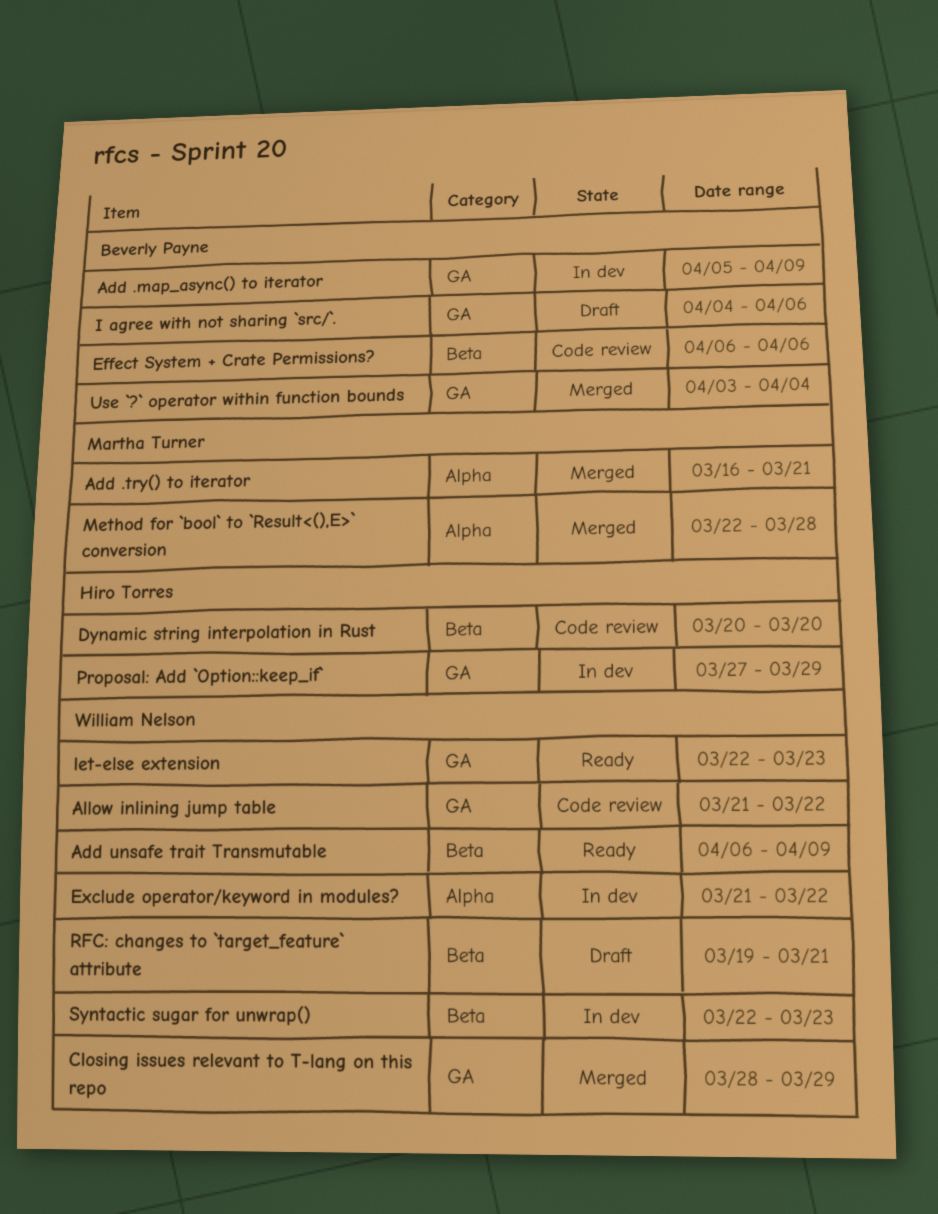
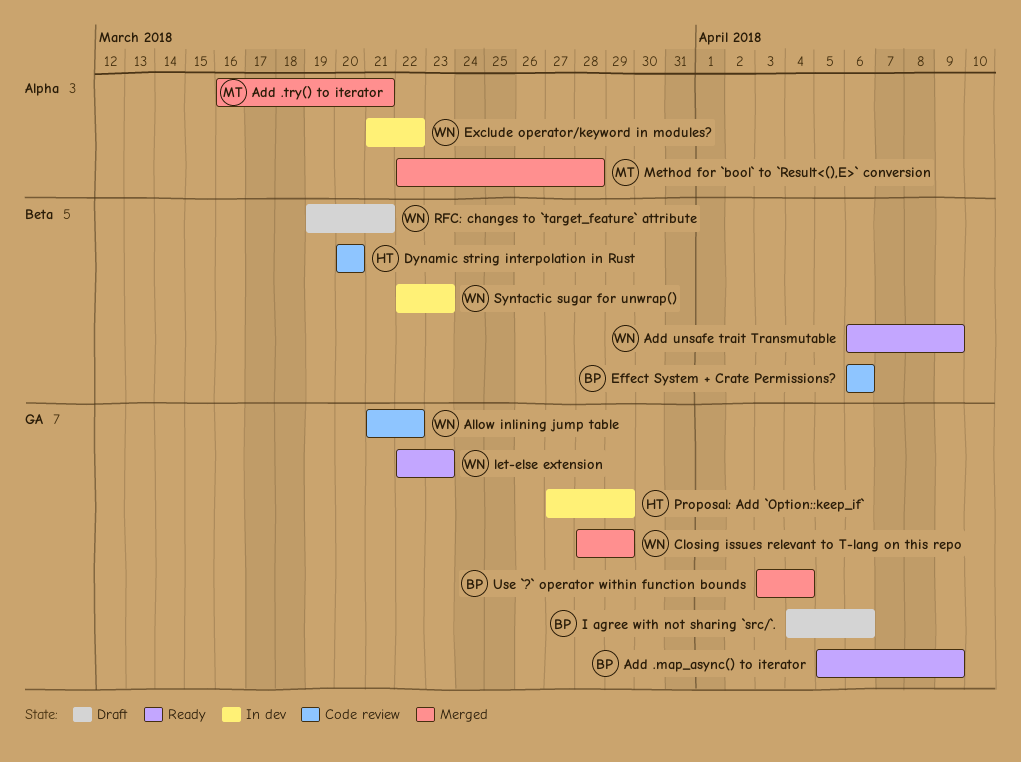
Add .map_async() to iterator, status: In dev -> Ready

